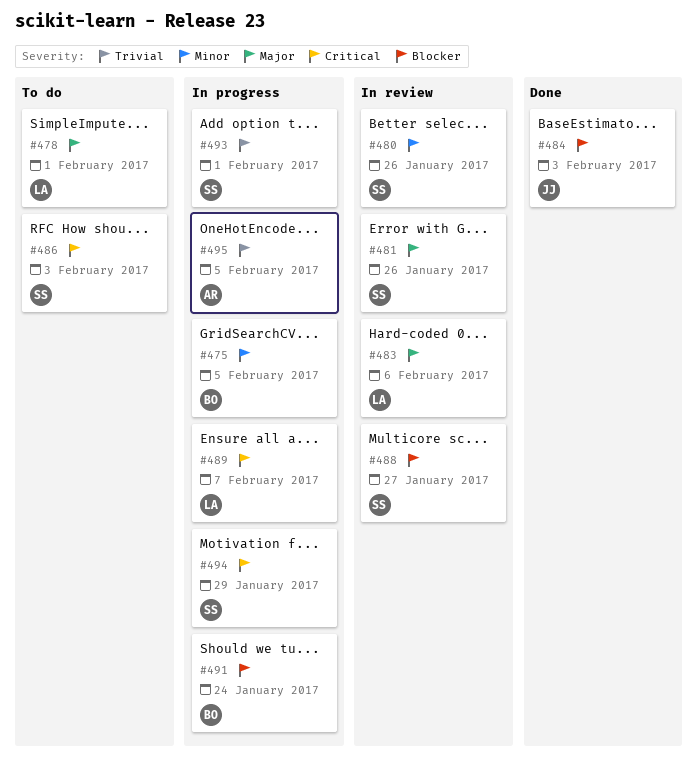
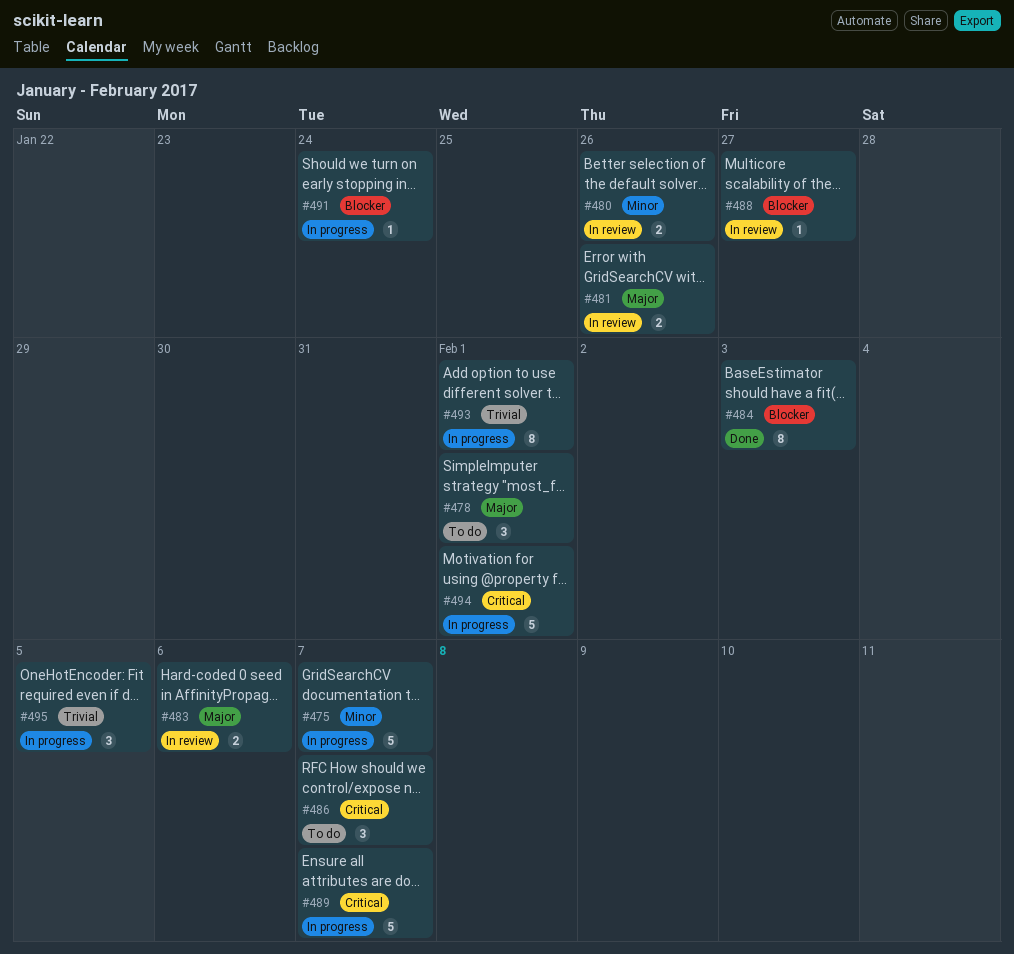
#475, due: Feb 5 -> Feb 7
#486, due: Feb 3 -> Feb 7
#494, due: Jan 29 -> Feb 1

